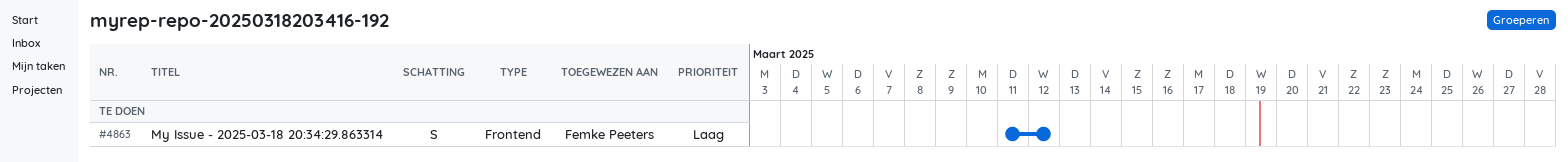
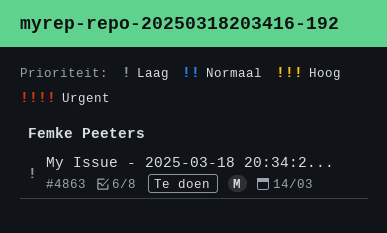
#4863, estimate: S -> M
#4863, due: Mar 12 -> Mar 14

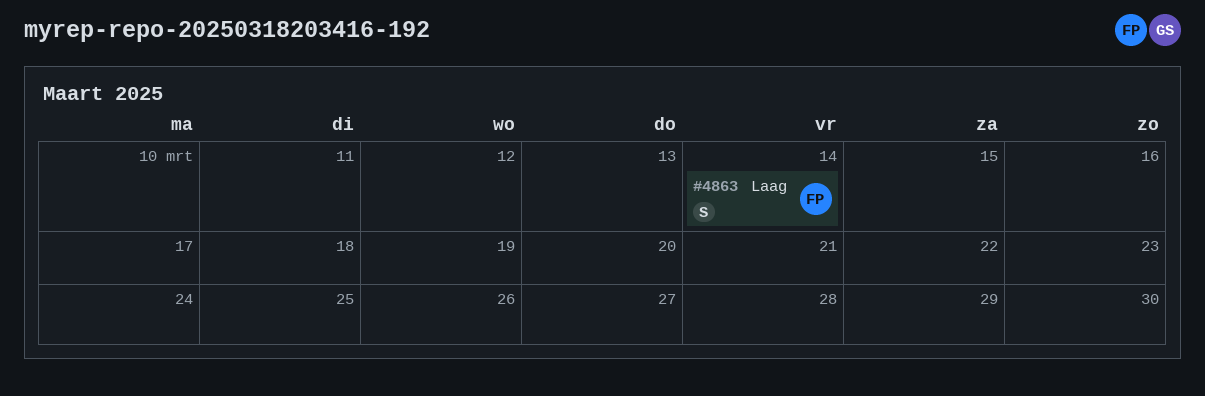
#4863, estimate: M -> S

